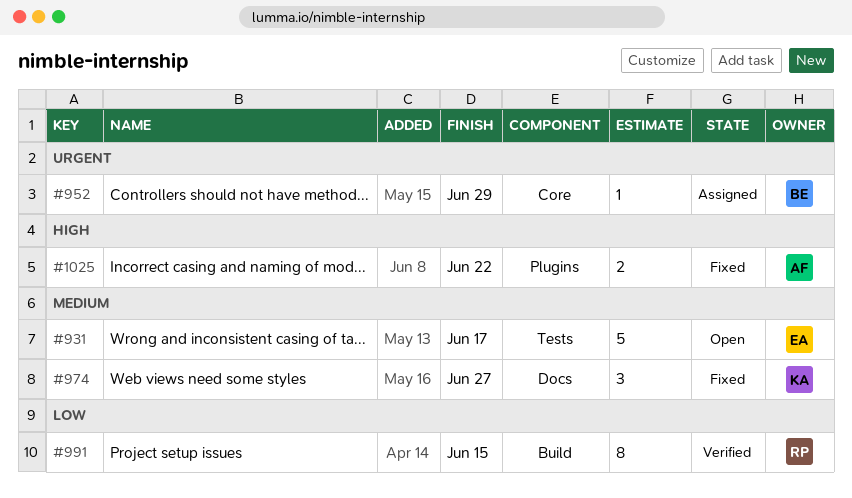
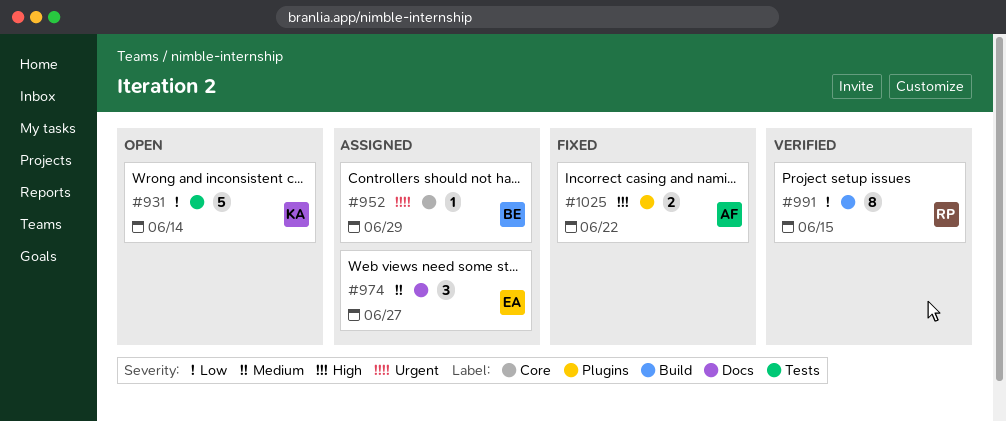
#931, owner: EA -> KA
#931, priority: Medium -> Low
#931, due: Jun 17 -> Jun 14
#974, status: Fixed -> Assigned
#974, owner: KA -> EA

